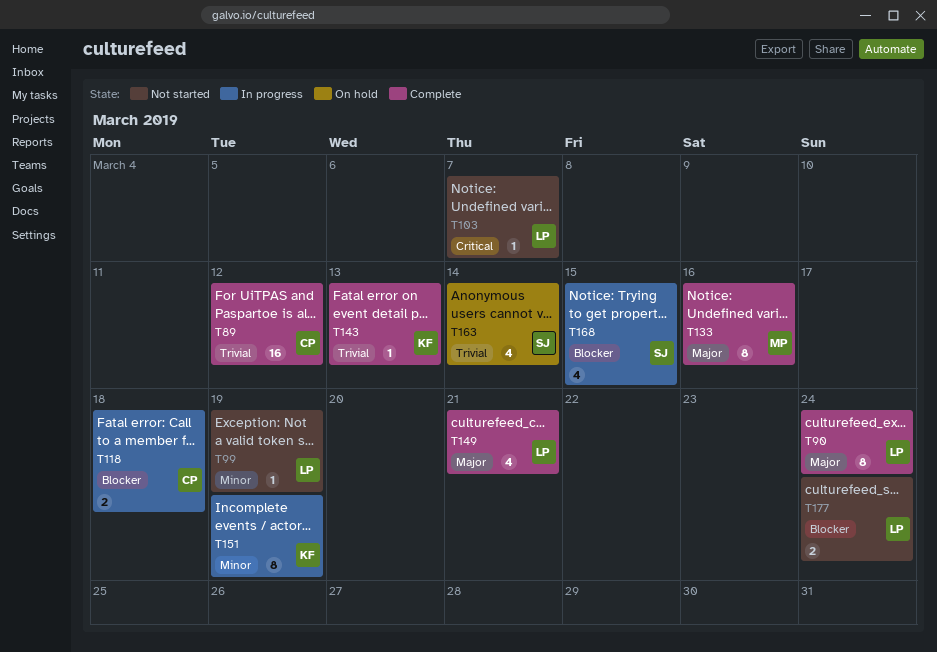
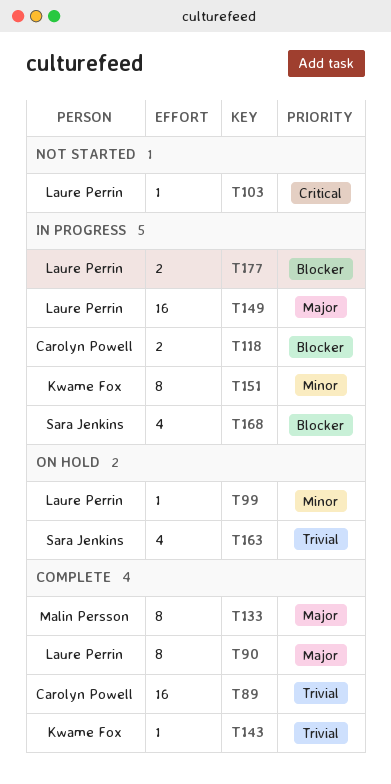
T99, status: Not started -> On hold
T149, status: Complete -> In progress
T149, estimate: 4 -> 16
T177, status: Not started -> In progress

